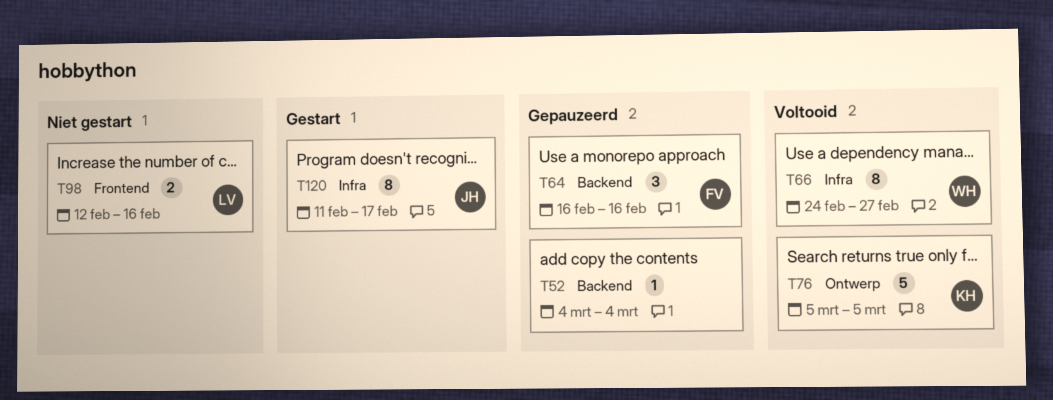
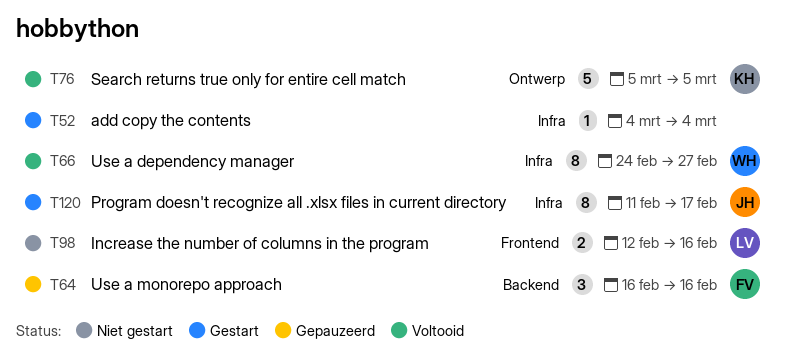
T52, status: Gepauzeerd -> Gestart
T52, label: Backend -> Infra

